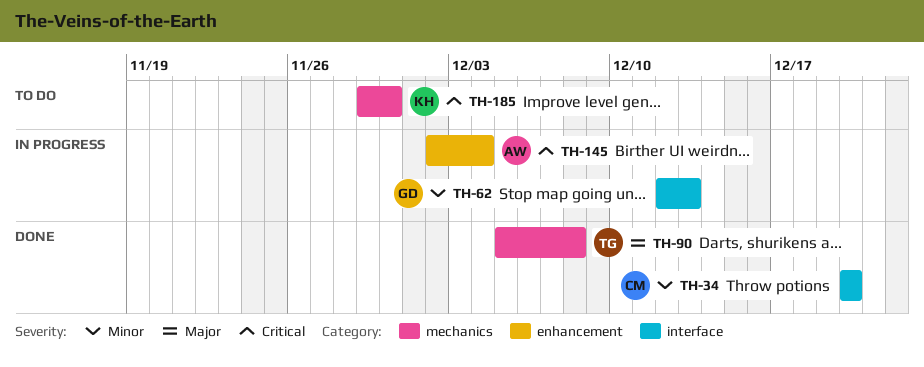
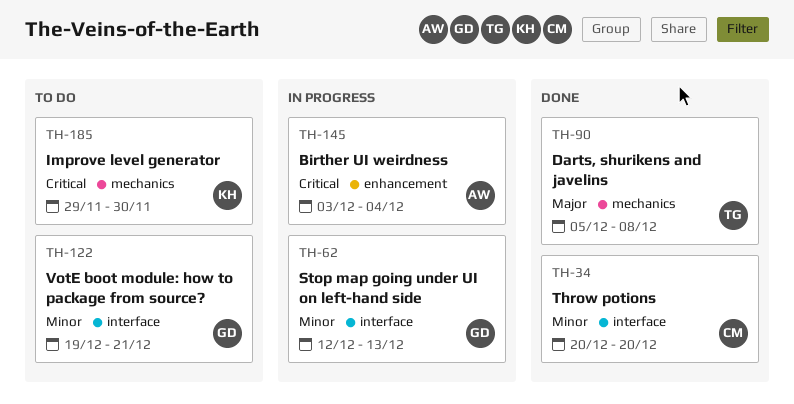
TH-122: none -> present
TH-145, start: Dec 2 -> Dec 3

